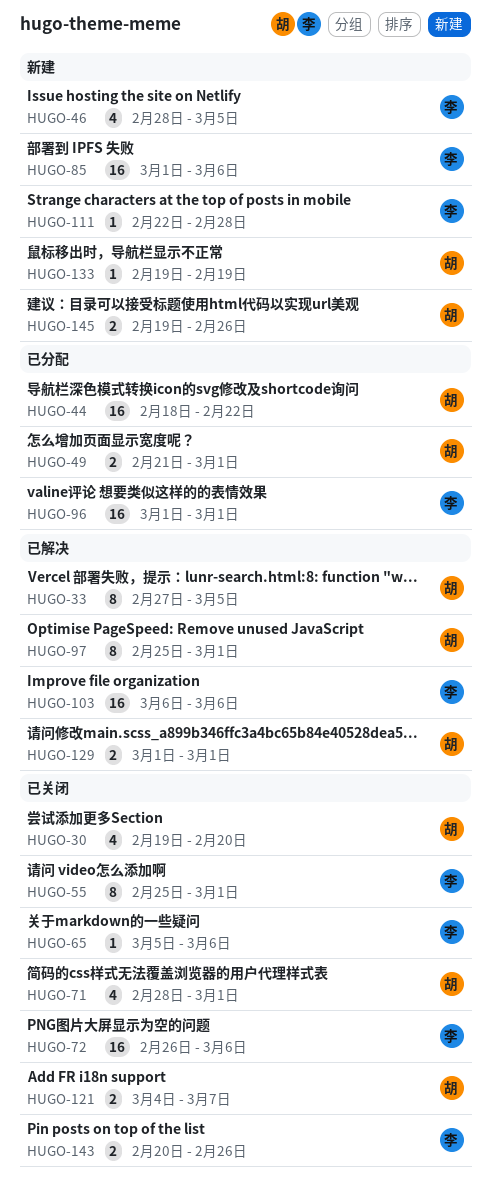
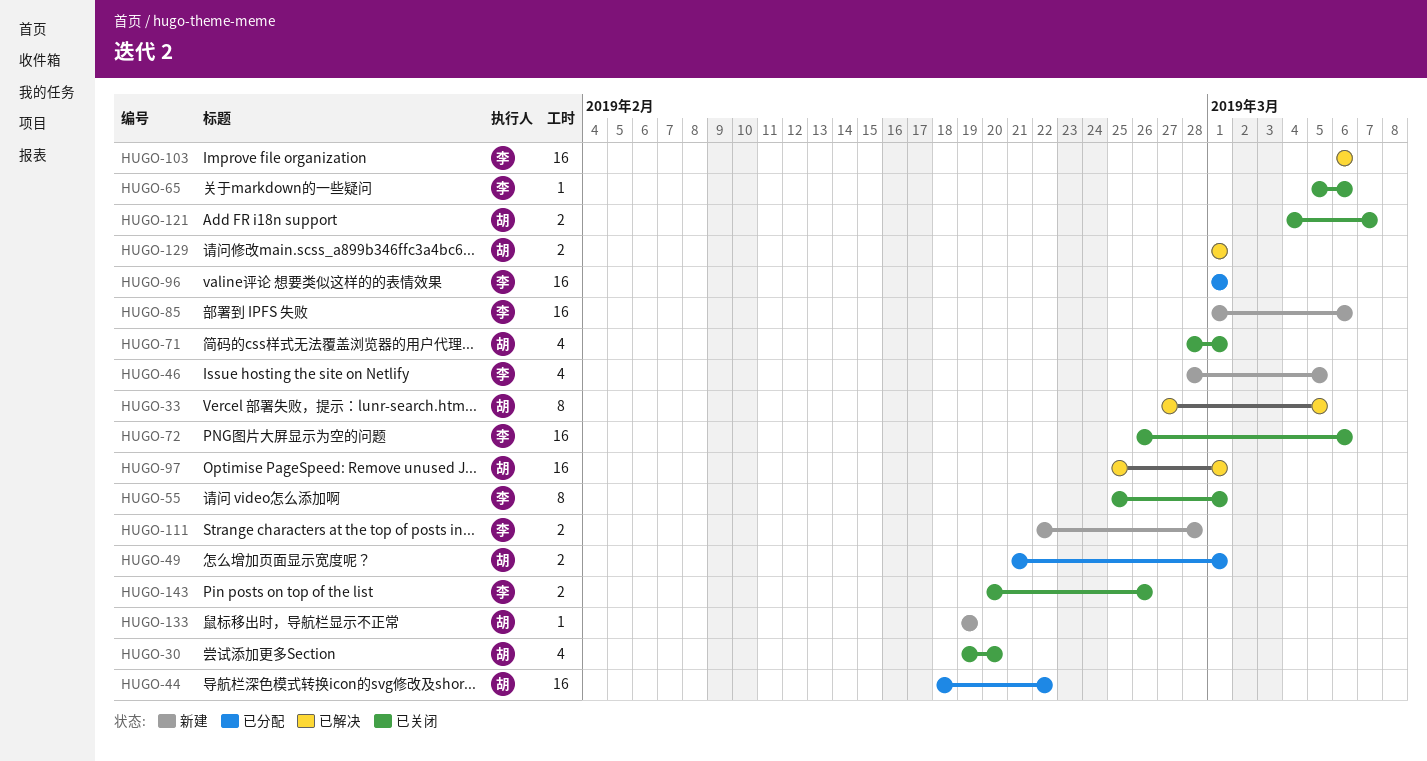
HUGO-97, estimate: 8 -> 16
HUGO-111, estimate: 1 -> 2
HUGO-145: present -> none

